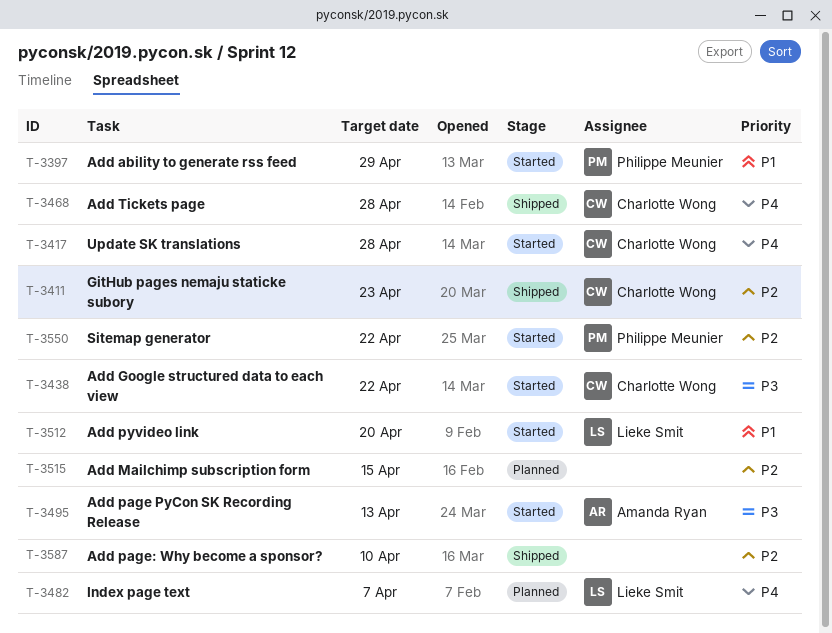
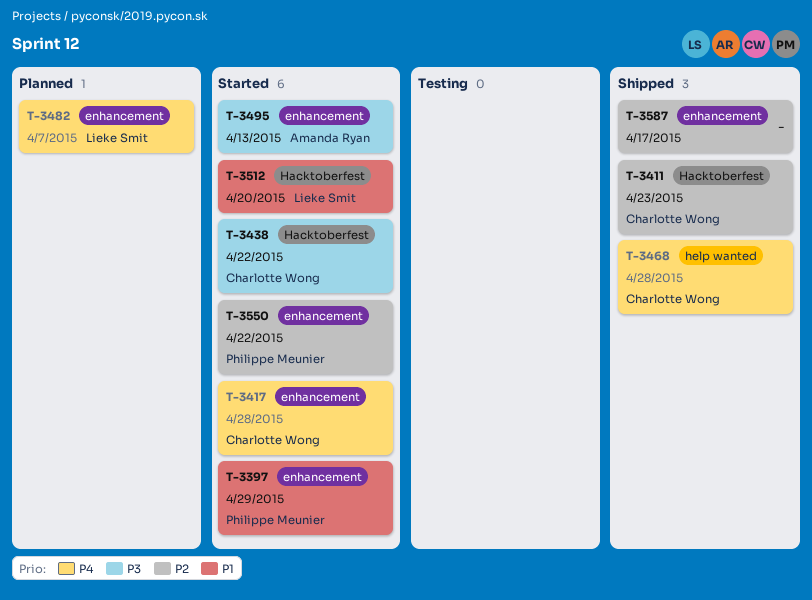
T-3515: present -> none
T-3587, due: Apr 10 -> Apr 17

